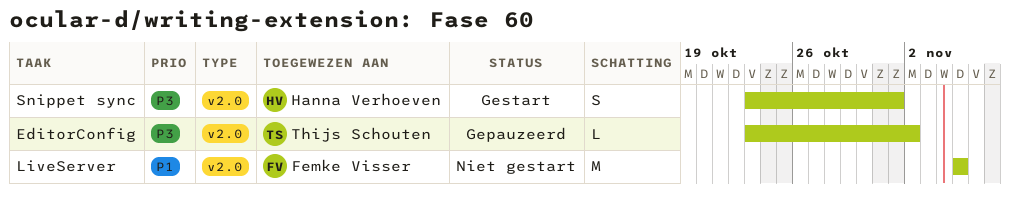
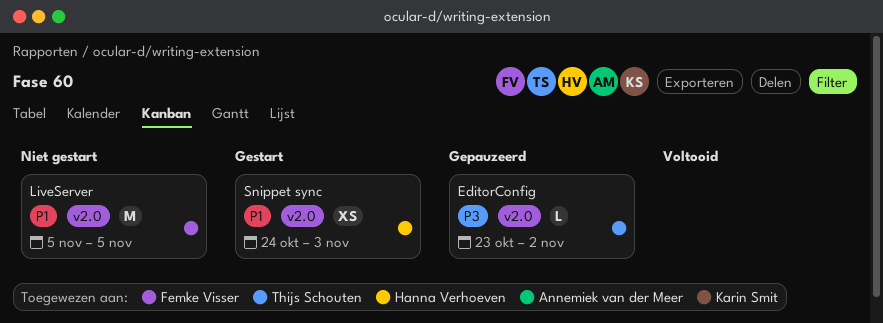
Snippet sync, priority: P3 -> P1
Snippet sync, estimate: S -> XS
Snippet sync, start: Oct 23 -> Oct 24
Snippet sync, due: Nov 1 -> Nov 3

